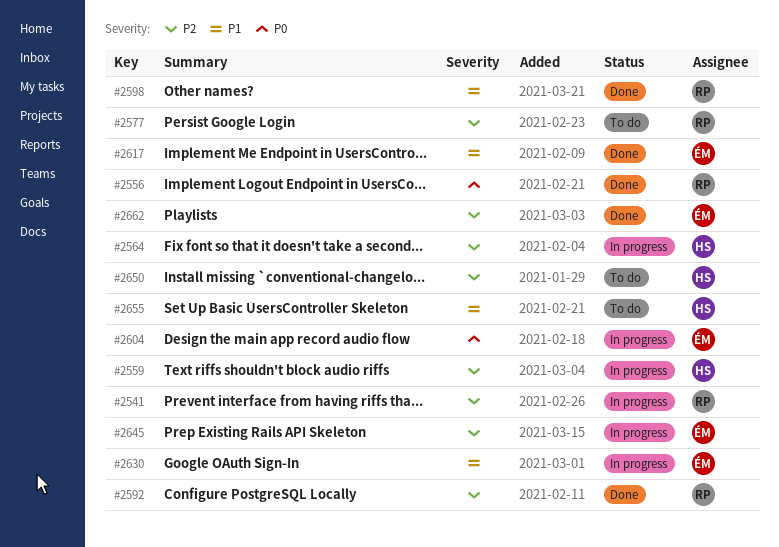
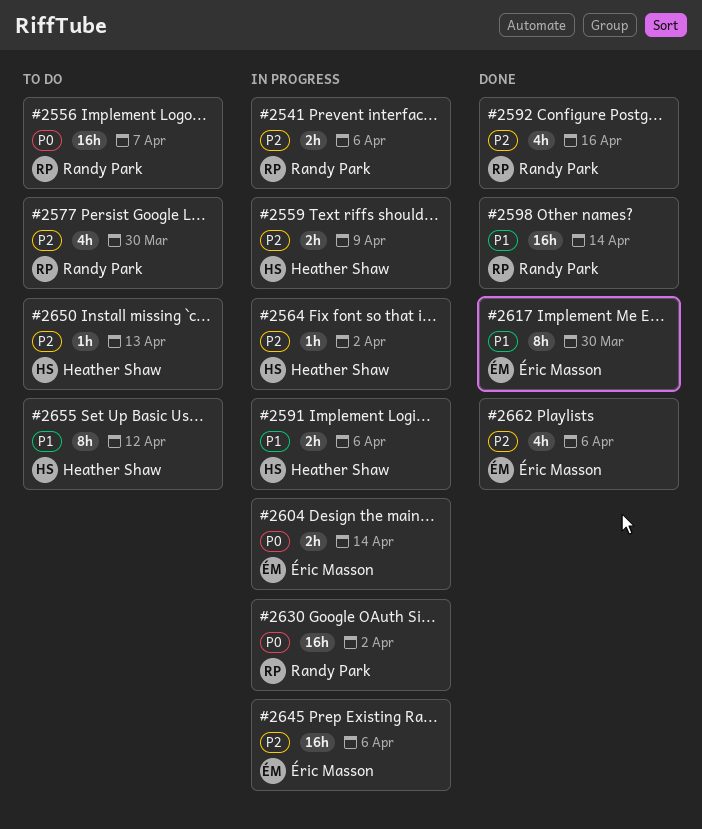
#2556, status: Done -> To do
#2591: none -> present
#2630, owner: Éric Masson -> Randy Park
#2630, priority: P1 -> P0

